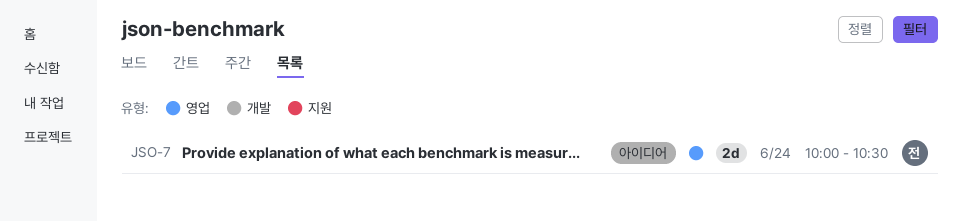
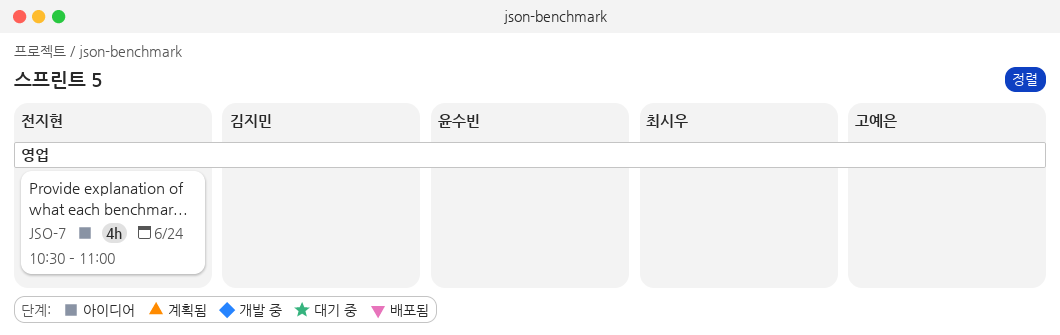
JSO-7, estimate: 2d -> 4h
JSO-7, begins: 10:00 -> 10:30
JSO-7, ends: 10:30 -> 11:00

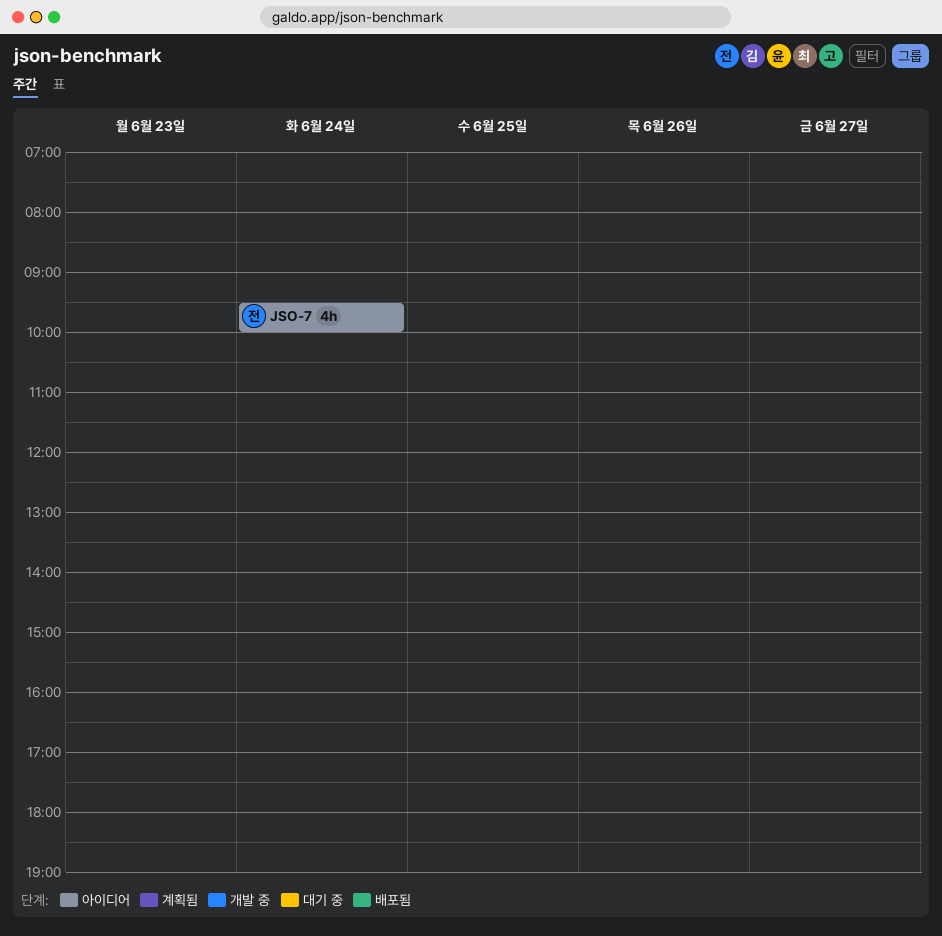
JSO-7, begins: 10:30 -> 09:30
JSO-7, ends: 11:00 -> 10:00

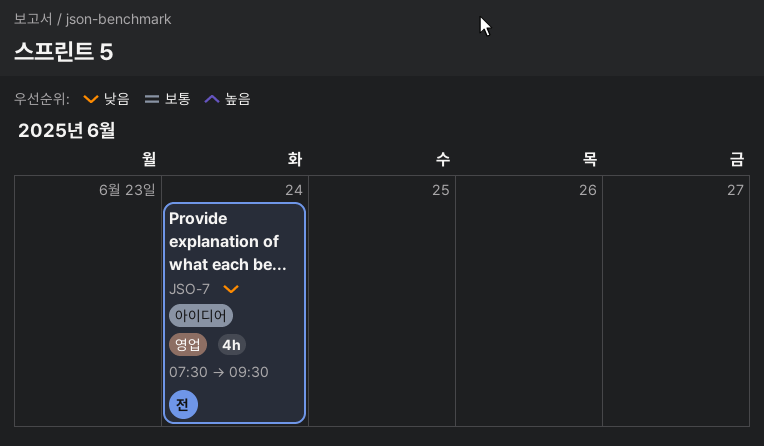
JSO-7, begins: 09:30 -> 07:30
JSO-7, ends: 10:00 -> 09:30

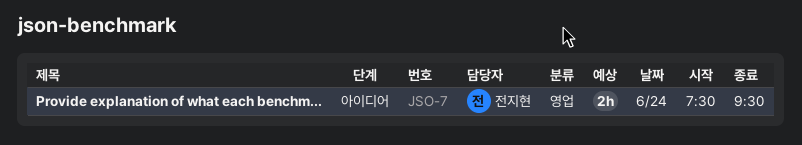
JSO-7, estimate: 4h -> 2h

